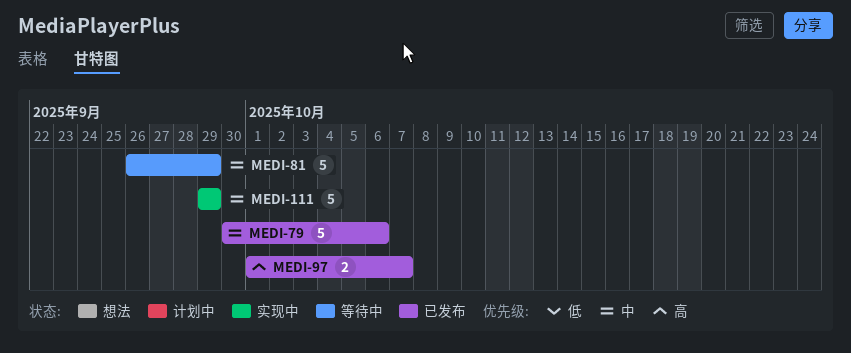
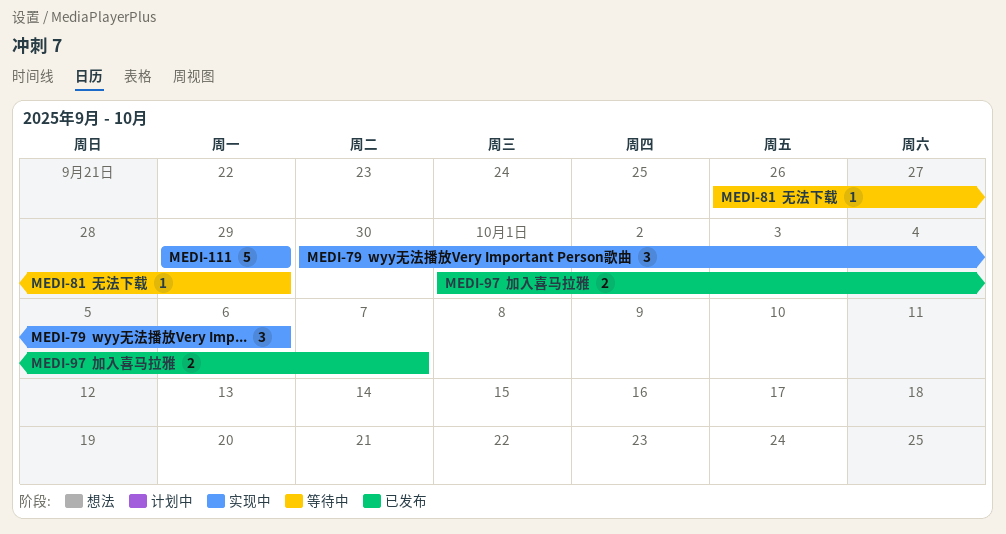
MEDI-79, status: 已发布 -> 实现中
MEDI-79, estimate: 5 -> 3
MEDI-81, estimate: 5 -> 1

